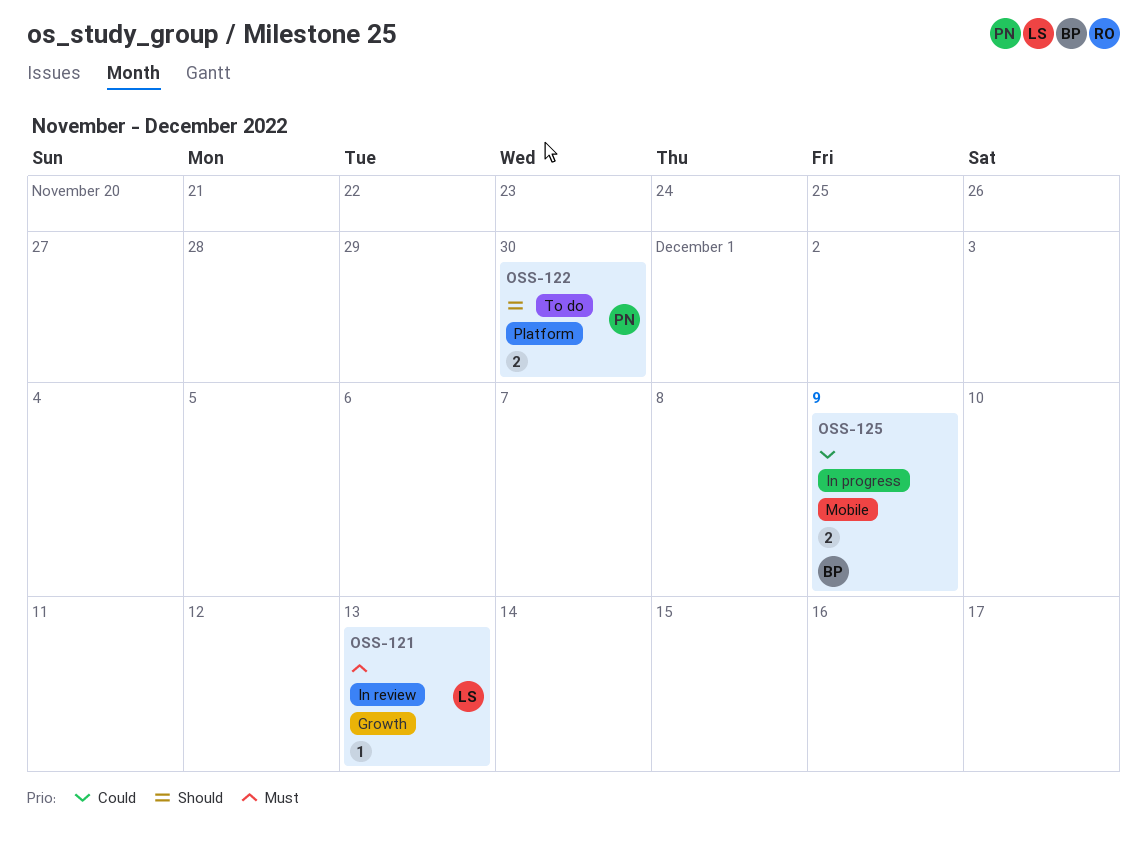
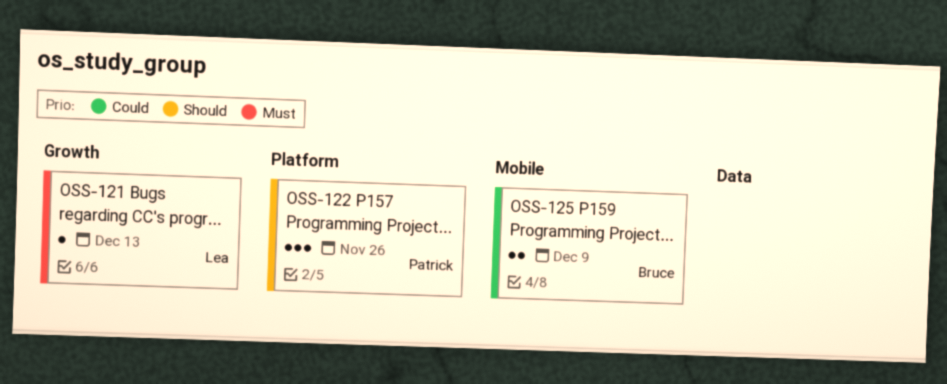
OSS-122, estimate: 2 -> 3
OSS-122, due: Nov 30 -> Nov 26

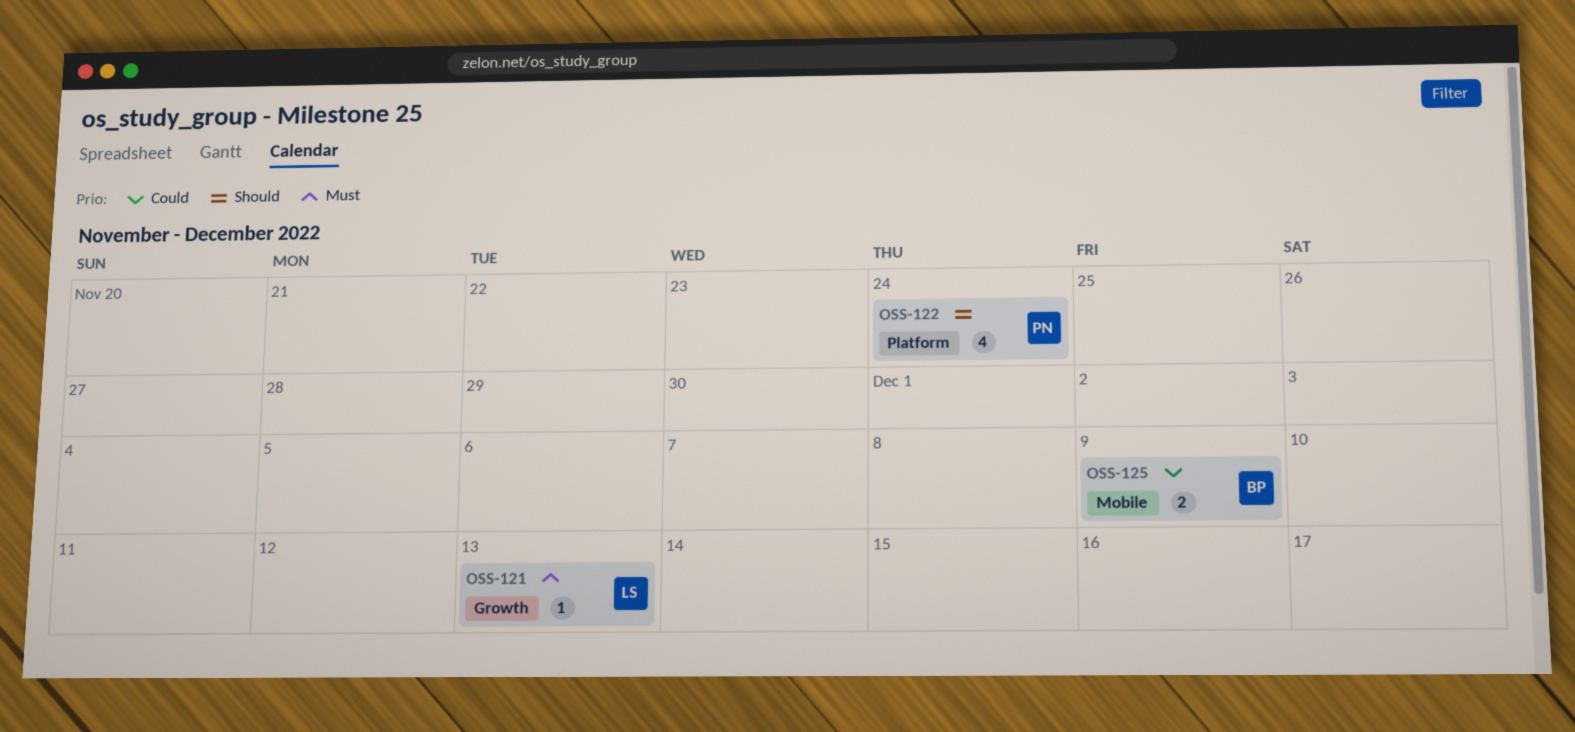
OSS-122, estimate: 3 -> 4
OSS-122, due: Nov 26 -> Nov 24

